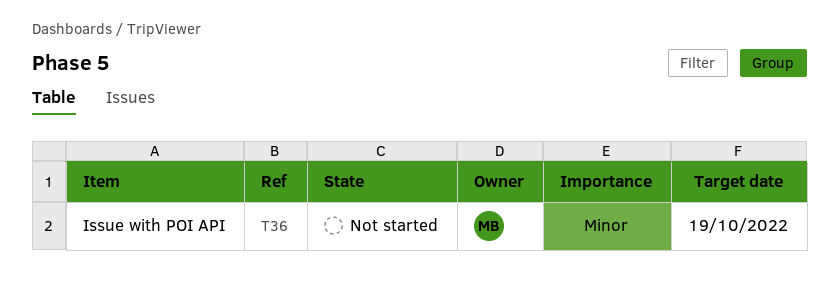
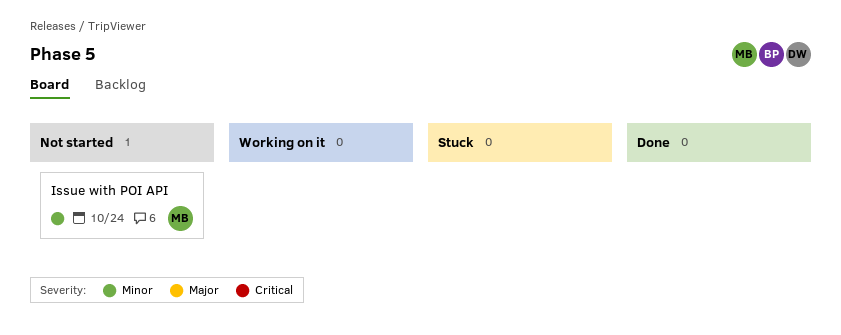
Issue with POI API, due: Oct 19 -> Oct 24

